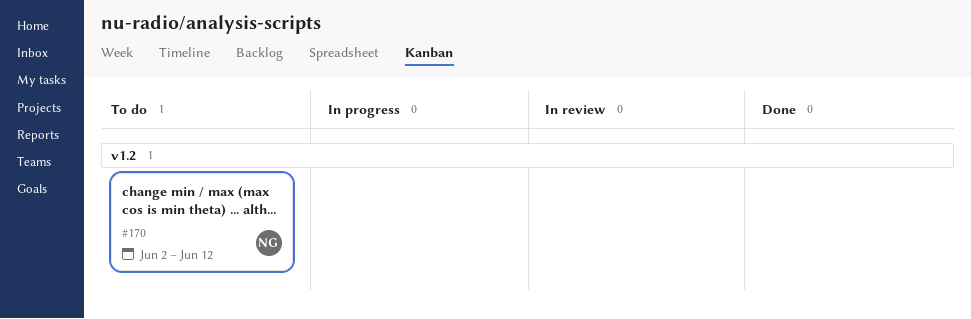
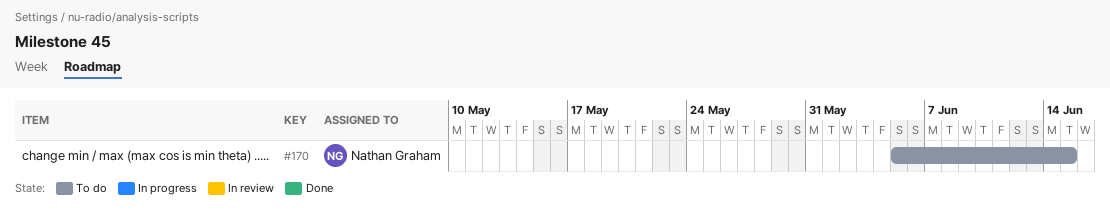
#170, start: Jun 2 -> Jun 5
#170, due: Jun 12 -> Jun 15

